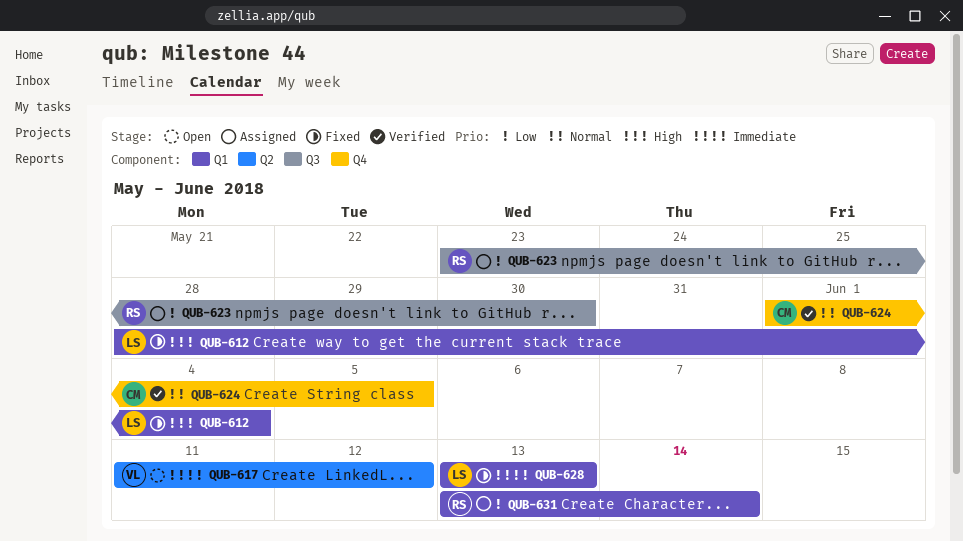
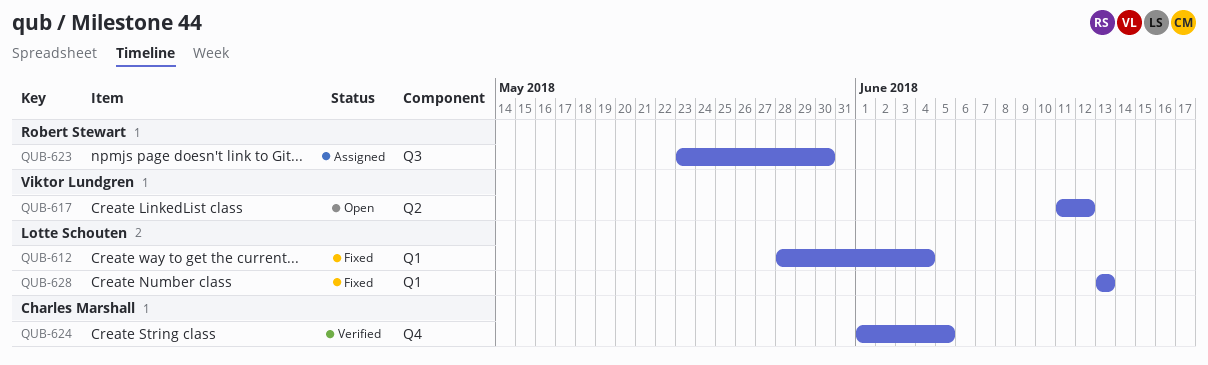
QUB-631: present -> none

